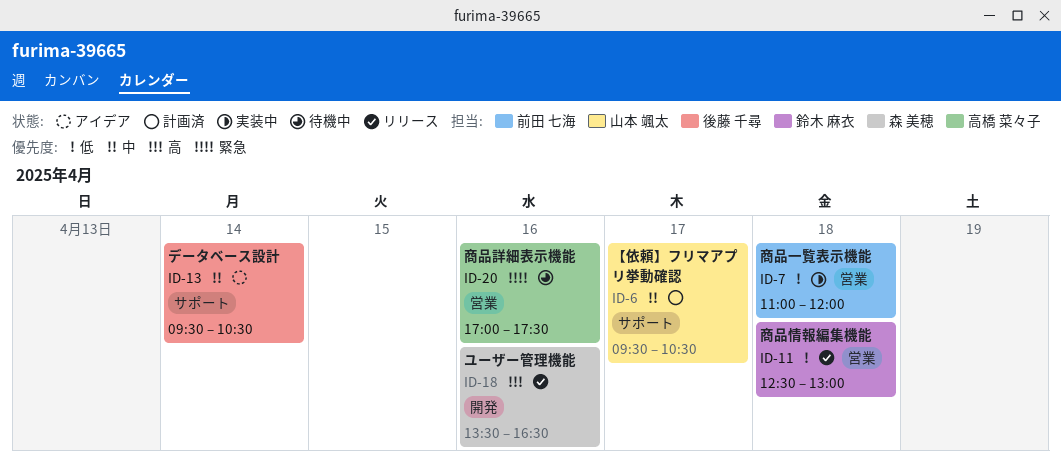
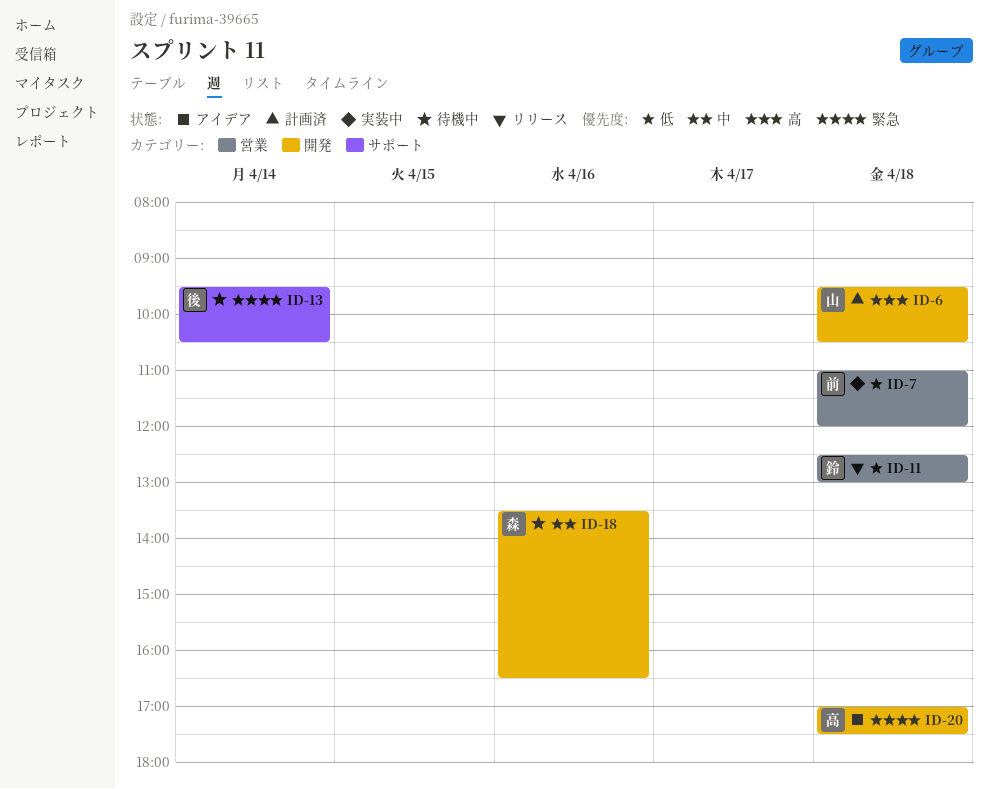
ID-6, priority: 中 -> 高
ID-6, label: サポート -> 開発
ID-6, day: Apr 17 -> Apr 18
ID-13, status: アイデア -> 待機中
ID-13, priority: 中 -> 緊急
ID-18, status: リリース -> 待機中
ID-18, priority: 高 -> 中
ID-20, status: 待機中 -> アイデア
ID-20, label: 営業 -> 開発
ID-20, day: Apr 16 -> Apr 18

